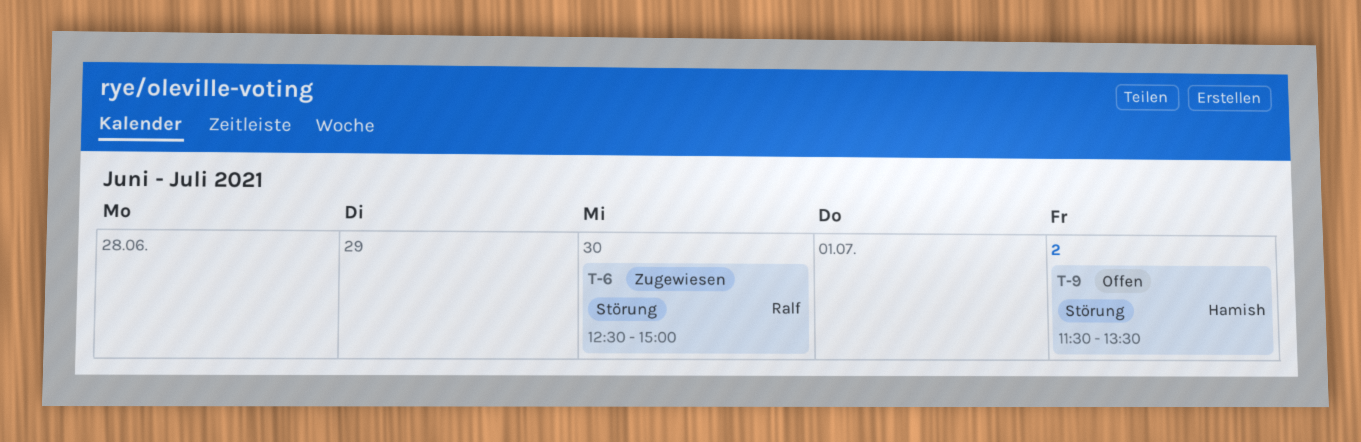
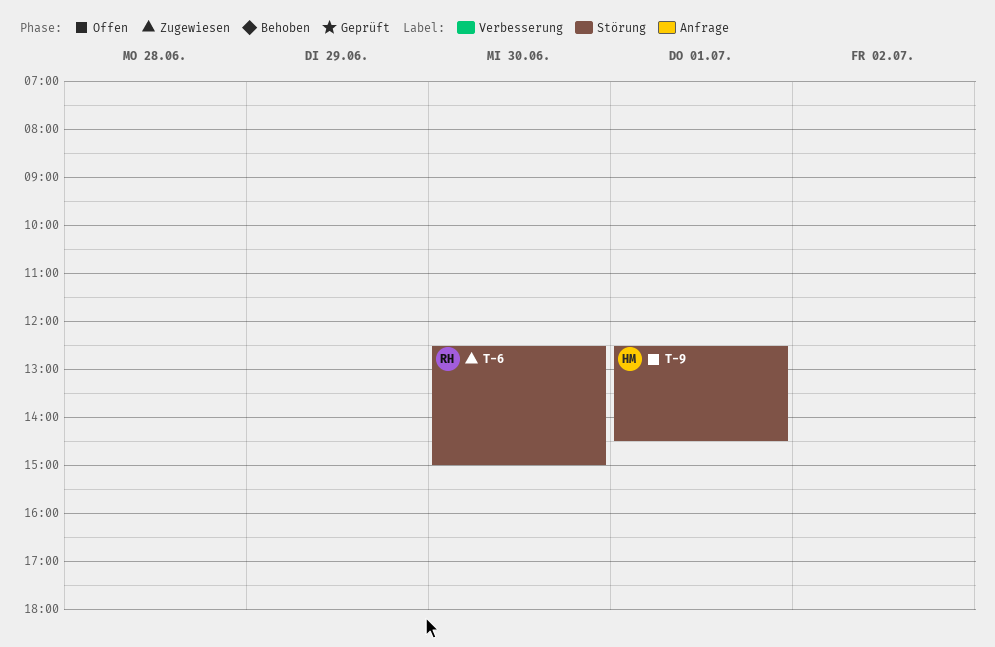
T-9, day: Jul 2 -> Jul 1
T-9, begins: 11:30 -> 12:30
T-9, ends: 13:30 -> 14:30

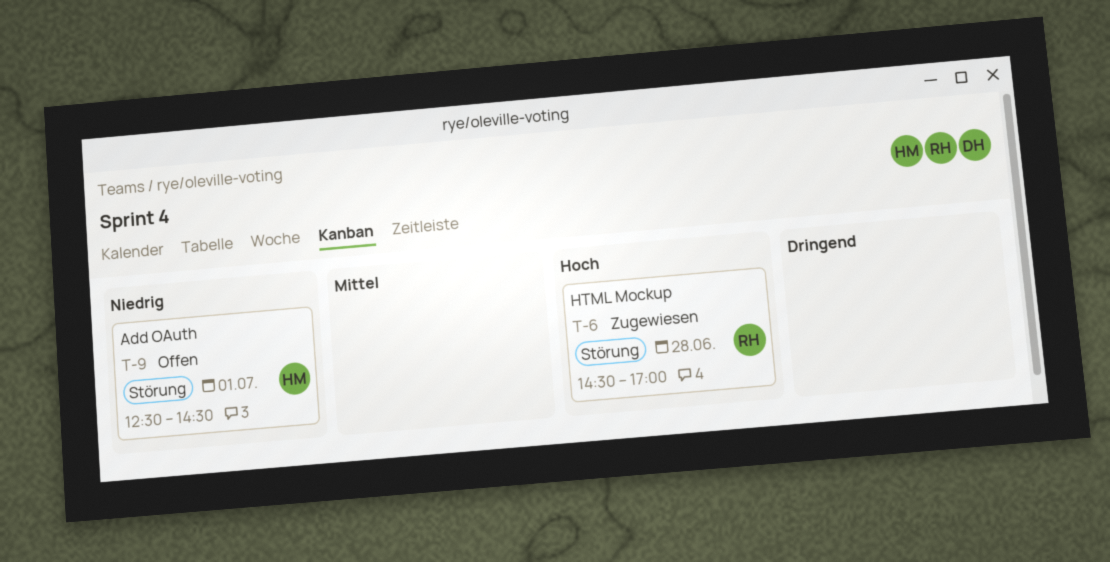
T-6, day: Jun 30 -> Jun 28
T-6, begins: 12:30 -> 14:30
T-6, ends: 15:00 -> 17:00

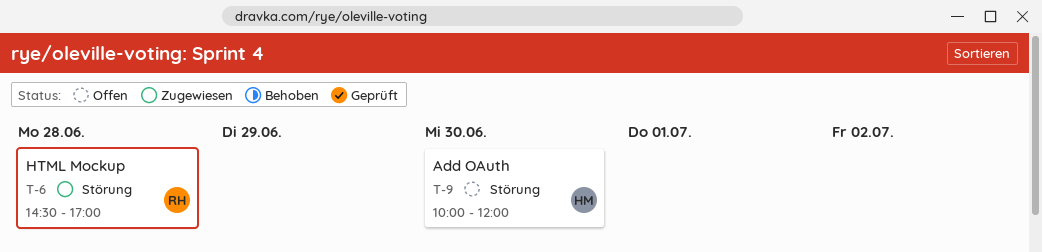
T-9, day: Jul 1 -> Jun 30
T-9, begins: 12:30 -> 10:00
T-9, ends: 14:30 -> 12:00

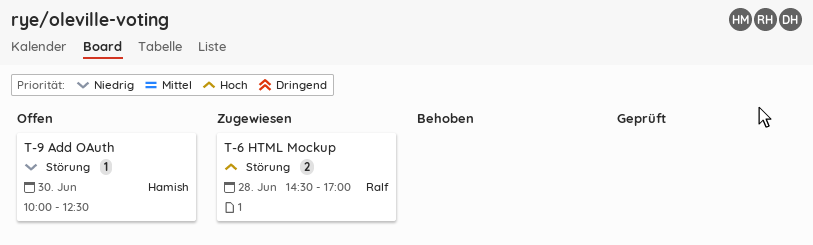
T-9, ends: 12:00 -> 12:30

